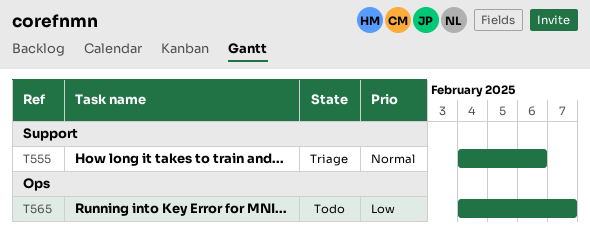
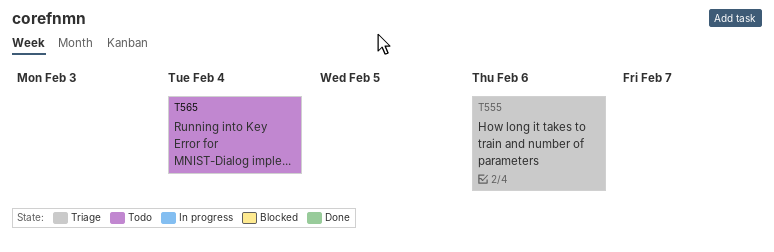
T565, due: Feb 7 -> Feb 4

